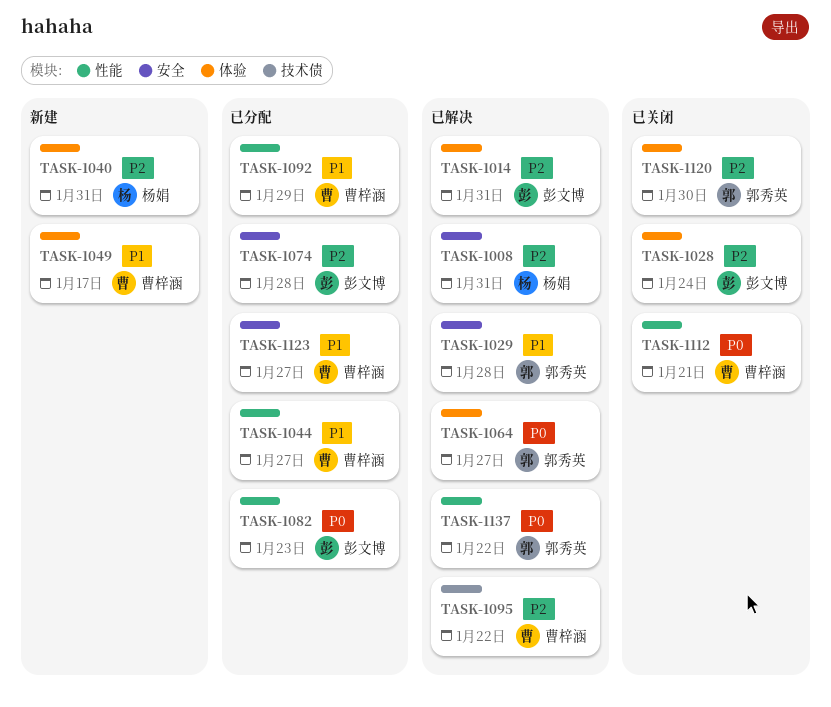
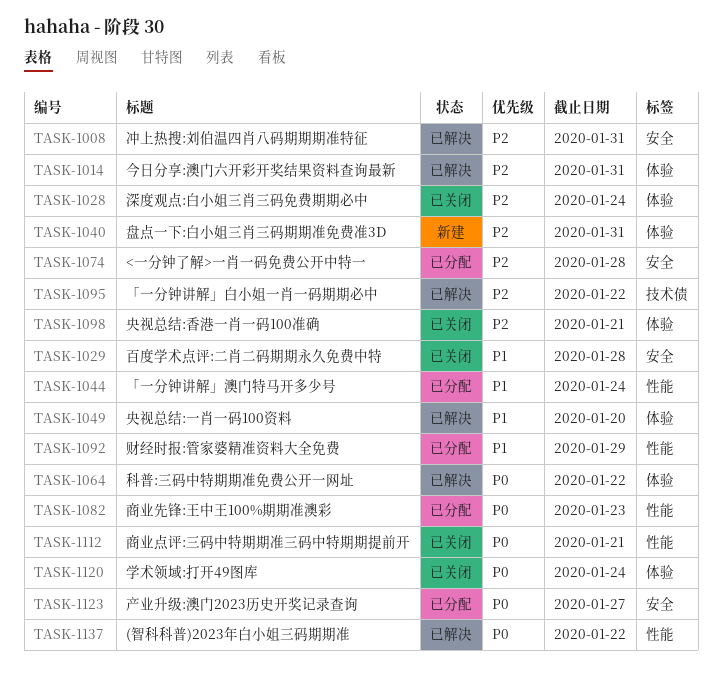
TASK-1029, status: 已解决 -> 已关闭
TASK-1044, due: Jan 27 -> Jan 24
TASK-1049, status: 新建 -> 已解决
TASK-1049, due: Jan 17 -> Jan 20
TASK-1064, due: Jan 27 -> Jan 22
TASK-1098: none -> present
TASK-1120, priority: P2 -> P0
TASK-1120, due: Jan 30 -> Jan 24
TASK-1123, priority: P1 -> P0

